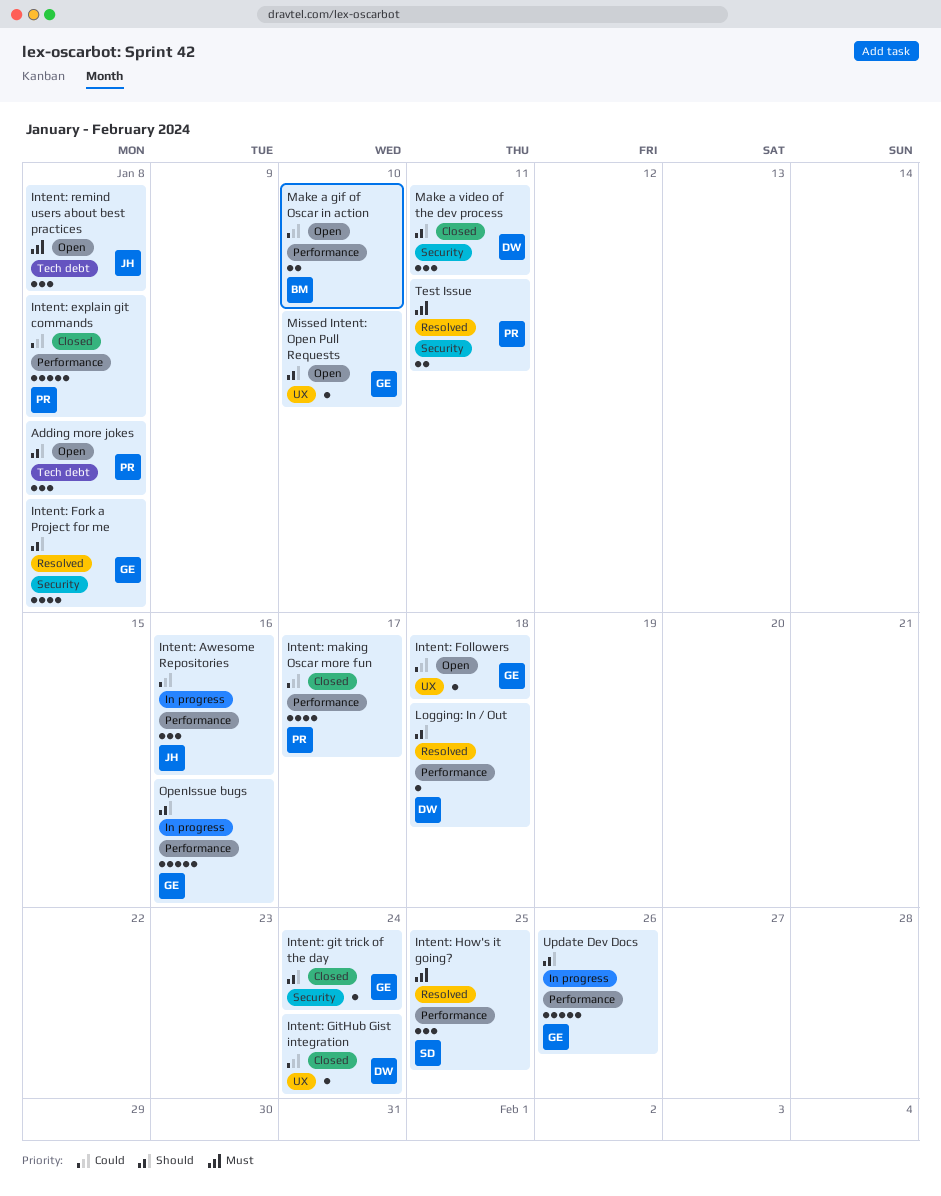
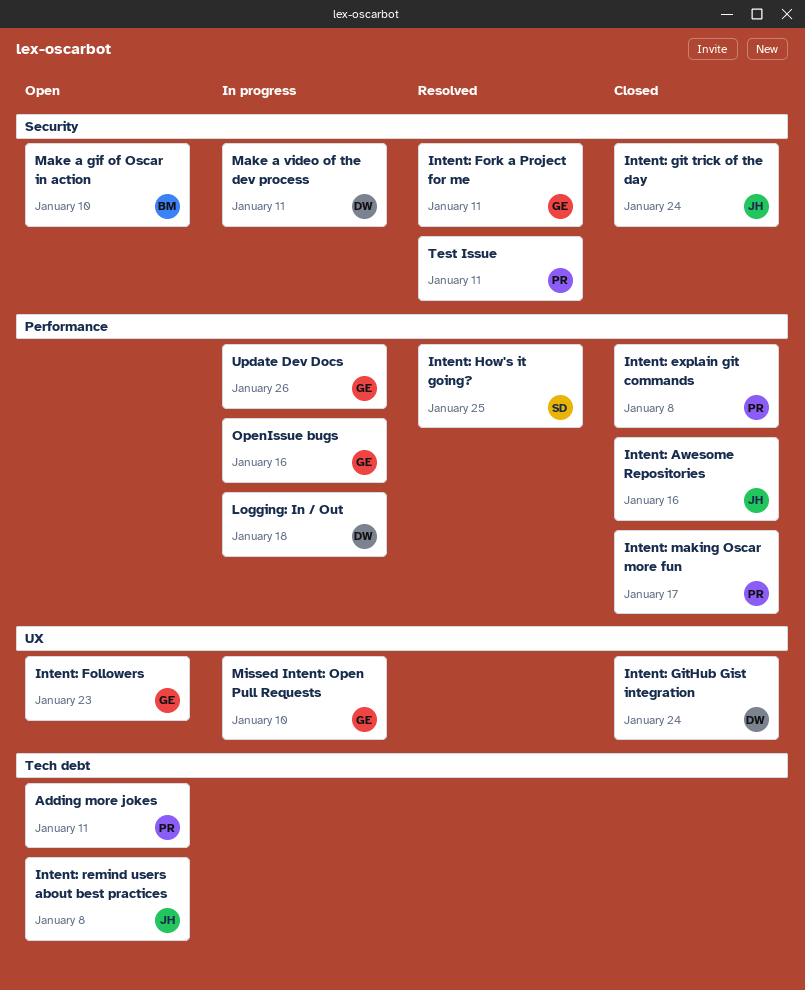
Adding more jokes, due: Jan 8 -> Jan 11
Intent: Awesome Repositories, status: In progress -> Closed
Intent: Followers, due: Jan 18 -> Jan 23
Intent: Fork a Project for me, due: Jan 8 -> Jan 11
Intent: git trick of the day, owner: GE -> JH
Logging: In / Out, status: Resolved -> In progress
Make a gif of Oscar in action, label: Performance -> Security
Make a video of the dev process, status: Closed -> In progress
Missed Intent: Open Pull Requests, status: Open -> In progress

